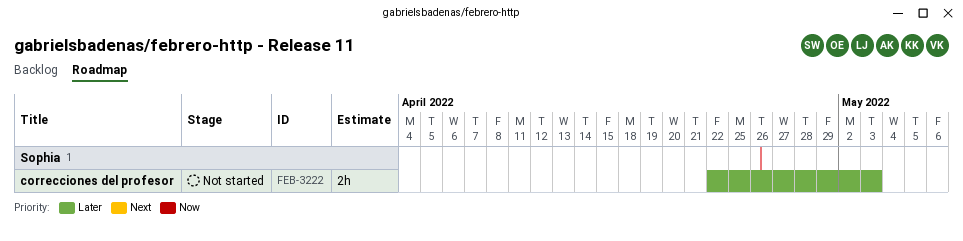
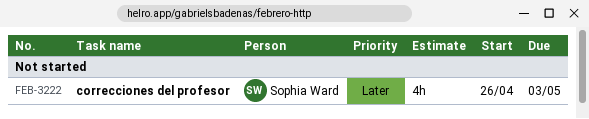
FEB-3222, estimate: 2h -> 4h
FEB-3222, start: Apr 22 -> Apr 26

